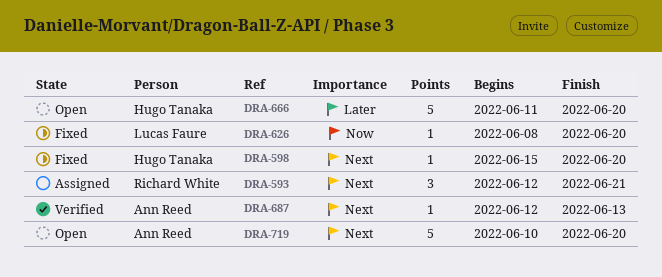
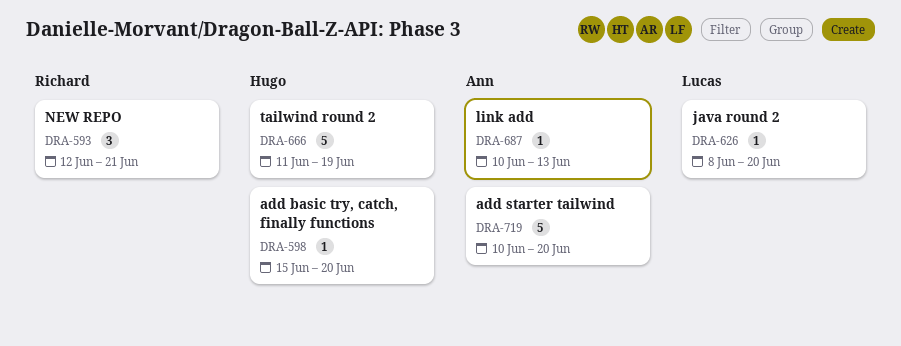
DRA-666, due: Jun 20 -> Jun 19
DRA-687, start: Jun 12 -> Jun 10

